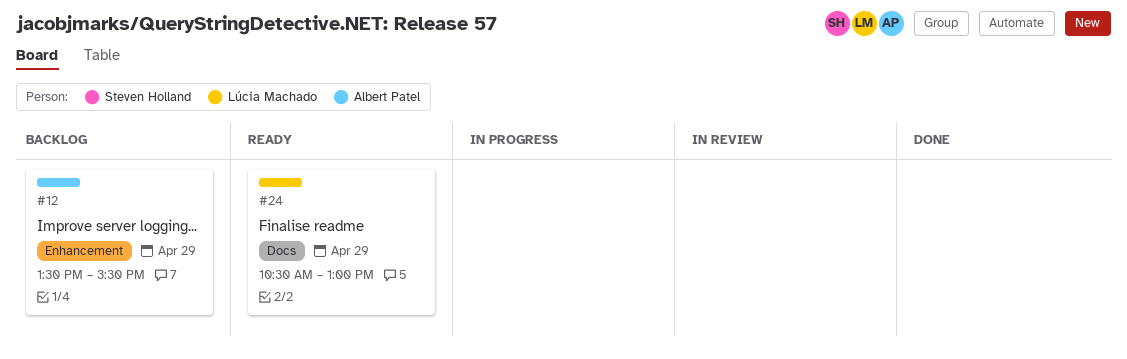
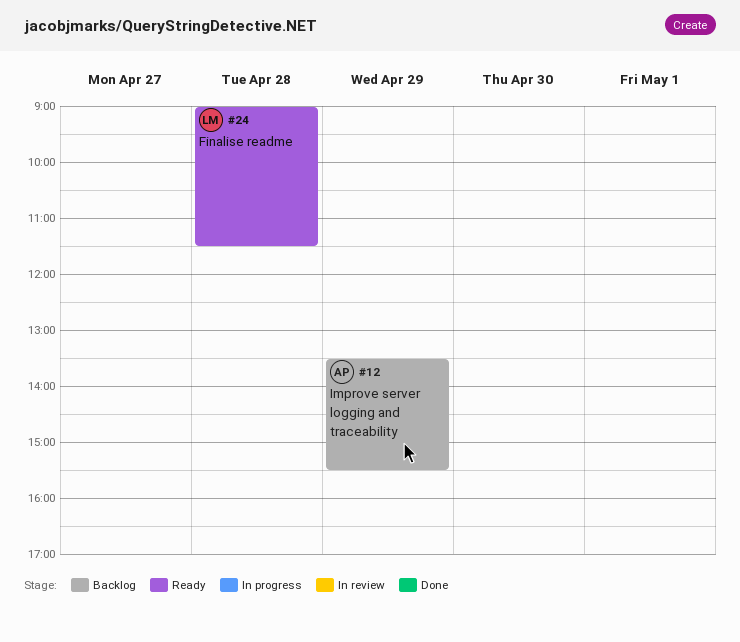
#24, day: Apr 29 -> Apr 28
#24, begins: 10:30 -> 09:00
#24, ends: 13:00 -> 11:30

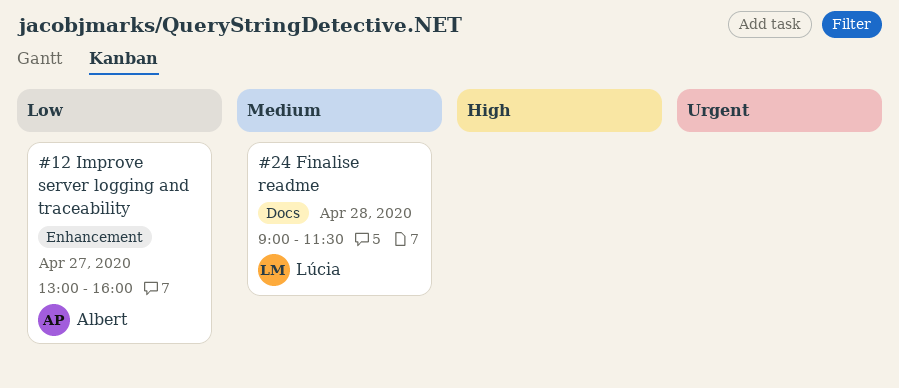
#12, day: Apr 29 -> Apr 27
#12, begins: 13:30 -> 13:00
#12, ends: 15:30 -> 16:00

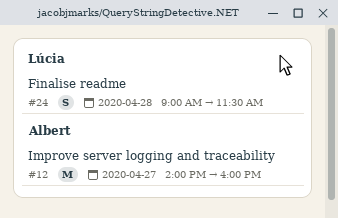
#12, begins: 13:00 -> 14:00

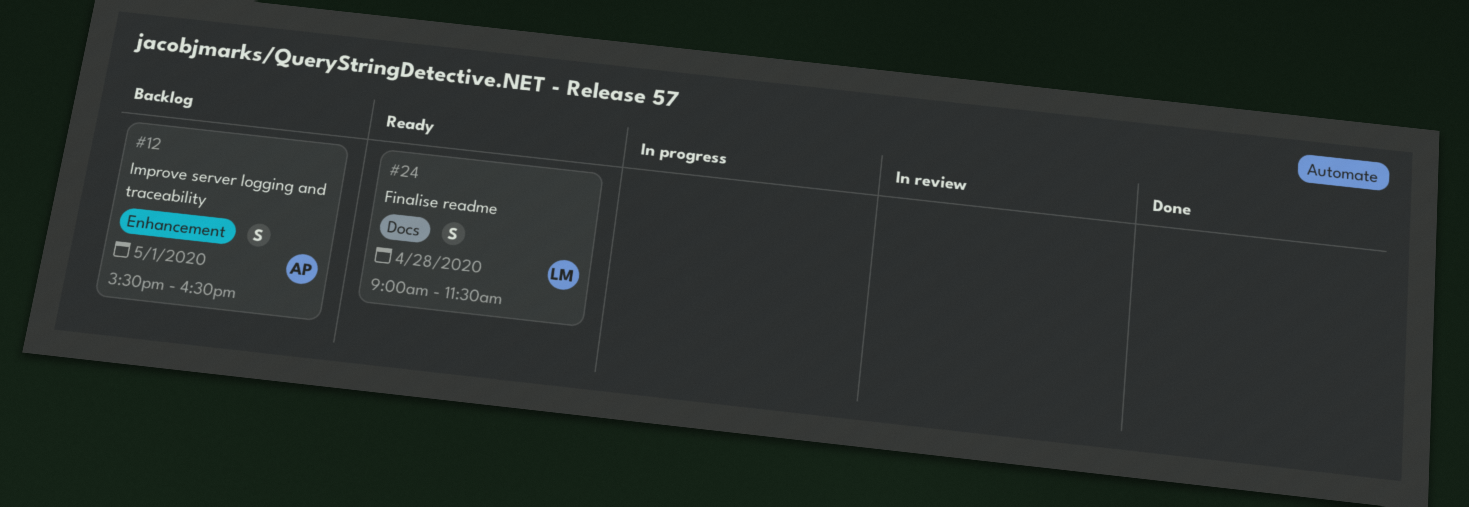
#12, estimate: M -> S
#12, day: Apr 27 -> May 1
#12, begins: 14:00 -> 15:30
#12, ends: 16:00 -> 16:30

